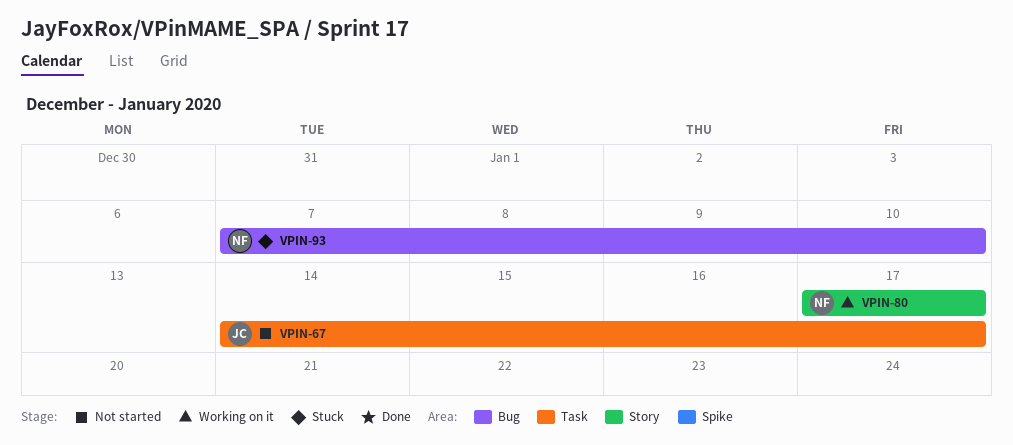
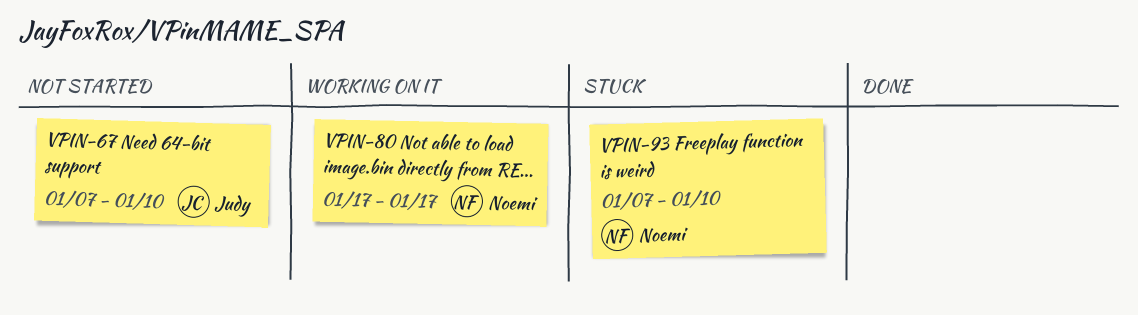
VPIN-67, start: Jan 14 -> Jan 7
VPIN-67, due: Jan 17 -> Jan 10

